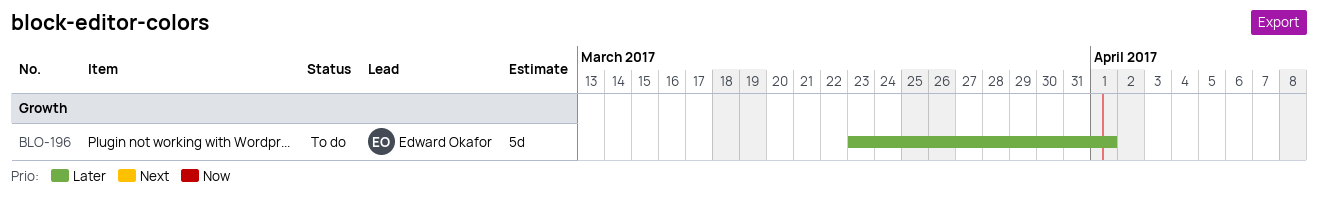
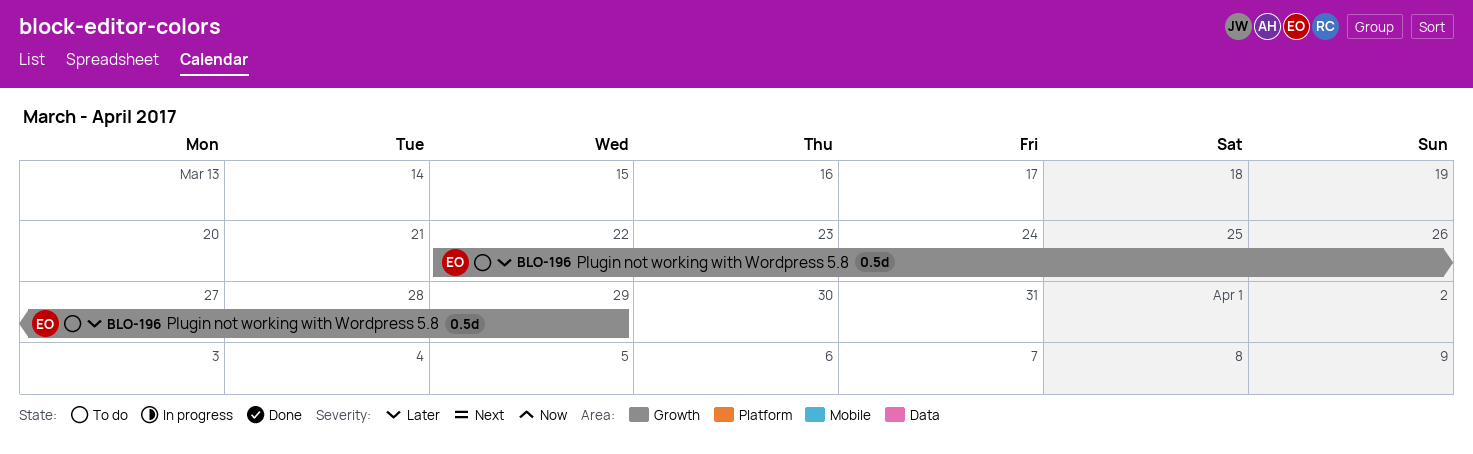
BLO-196, estimate: 5d -> 0.5d
BLO-196, start: Mar 23 -> Mar 22
BLO-196, due: Apr 1 -> Mar 29

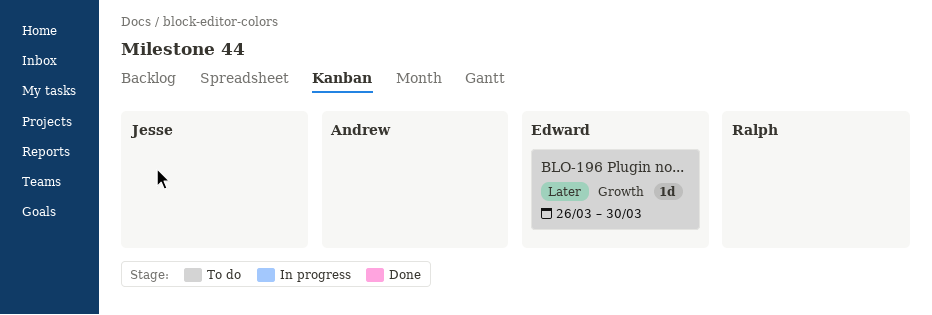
BLO-196, estimate: 0.5d -> 1d
BLO-196, start: Mar 22 -> Mar 26
BLO-196, due: Mar 29 -> Mar 30

